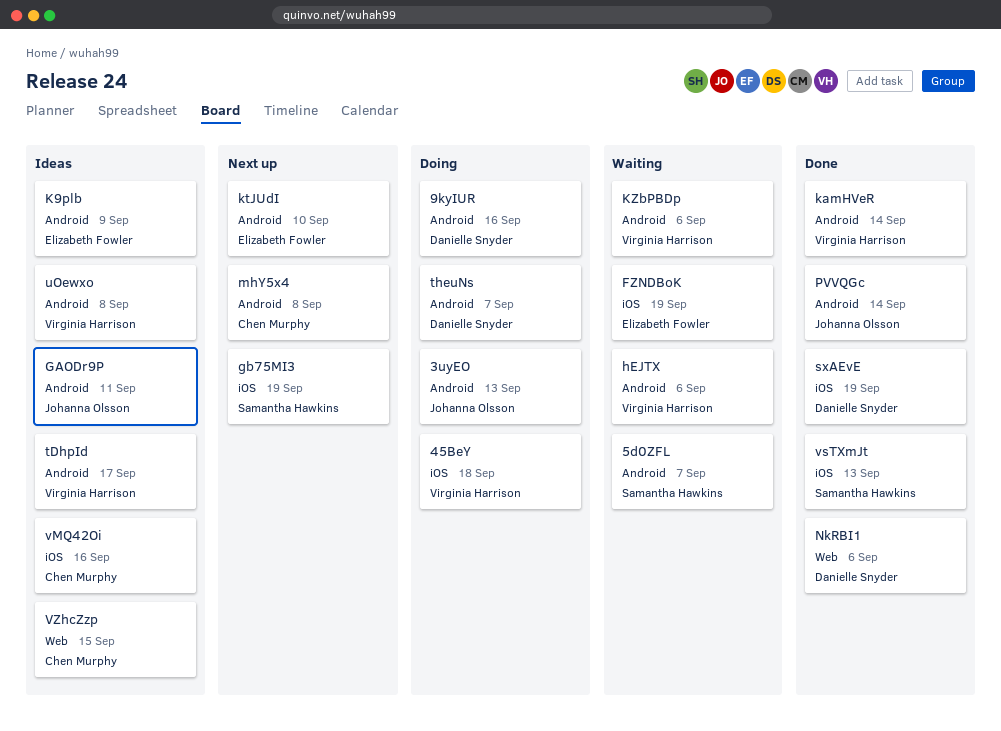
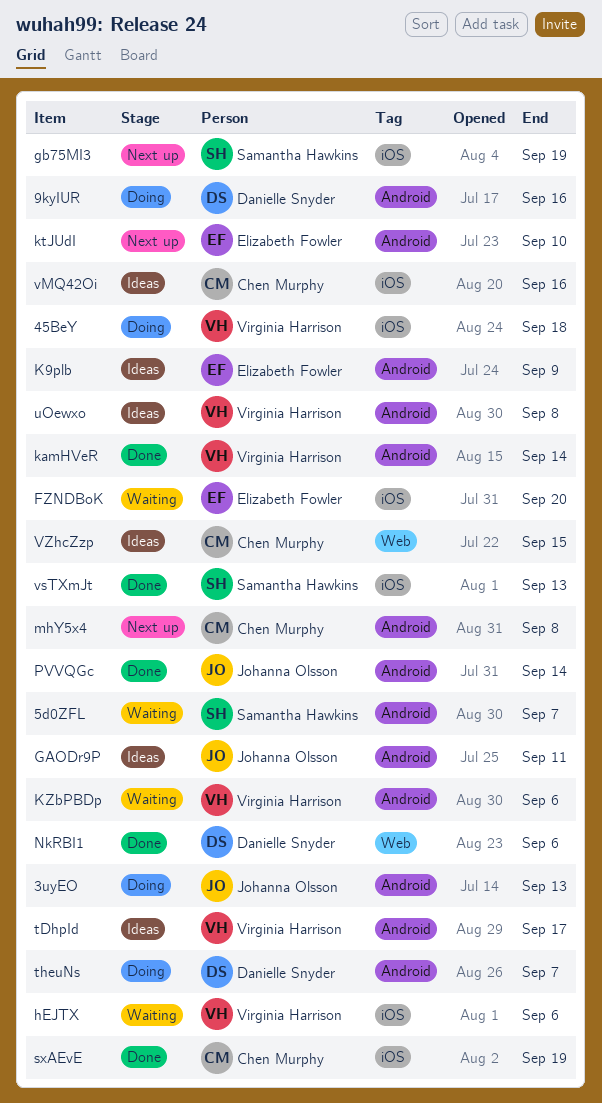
FZNDBoK, due: Sep 19 -> Sep 20
hEJTX, label: Android -> iOS
sxAEvE, owner: Danielle Snyder -> Chen Murphy

